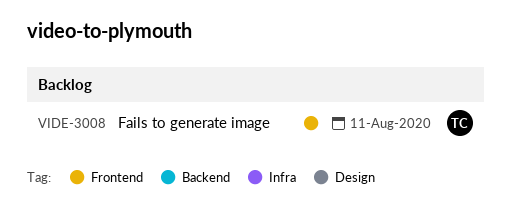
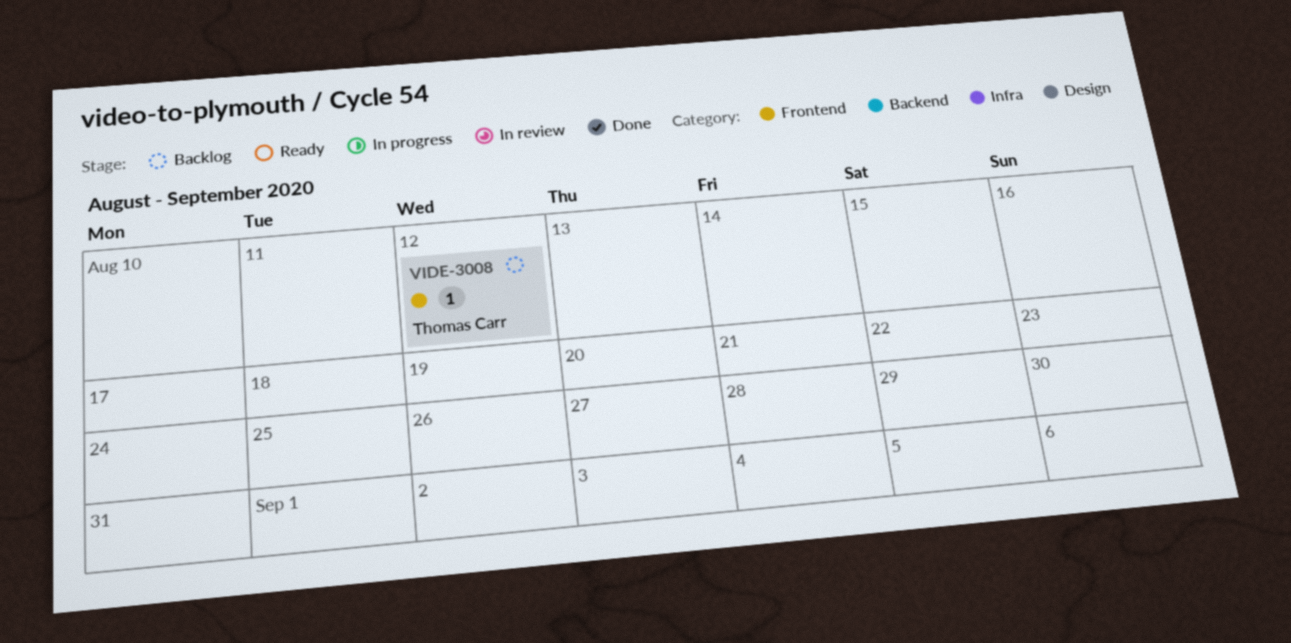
VIDE-3008, due: Aug 11 -> Aug 12

